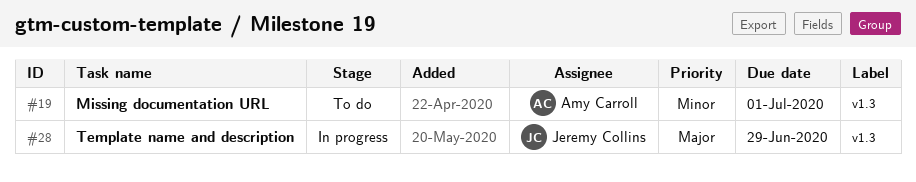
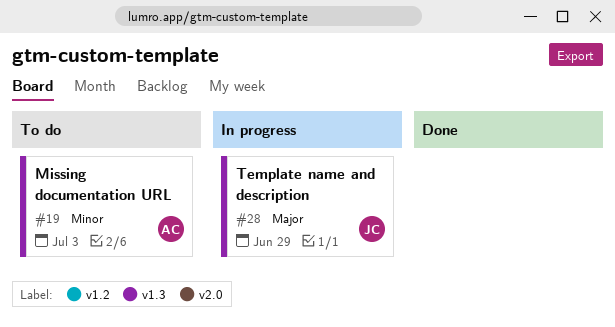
#19, due: Jul 1 -> Jul 3

